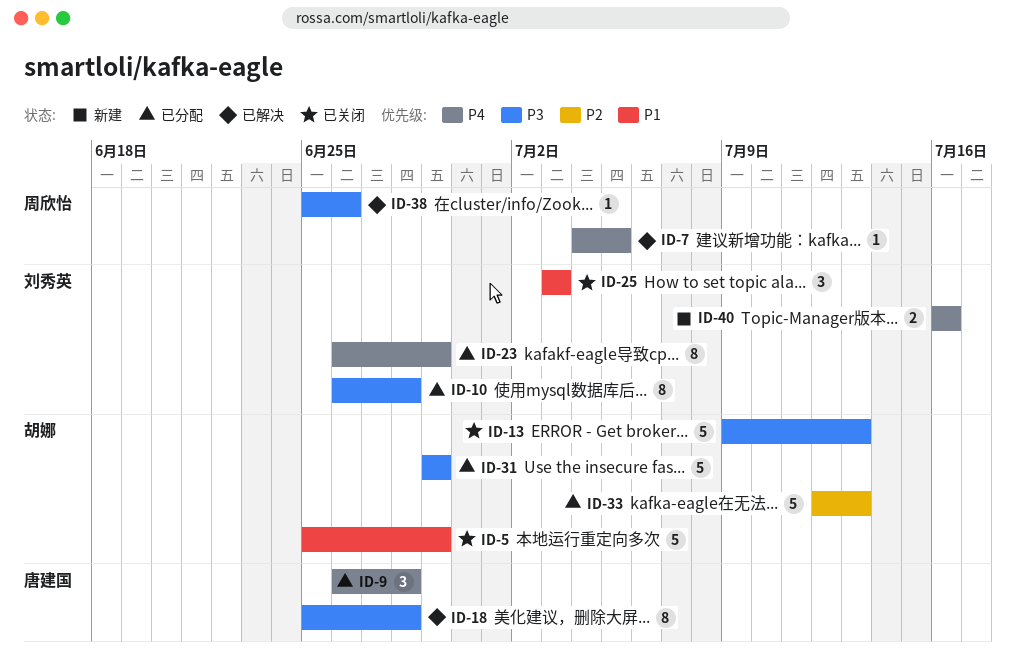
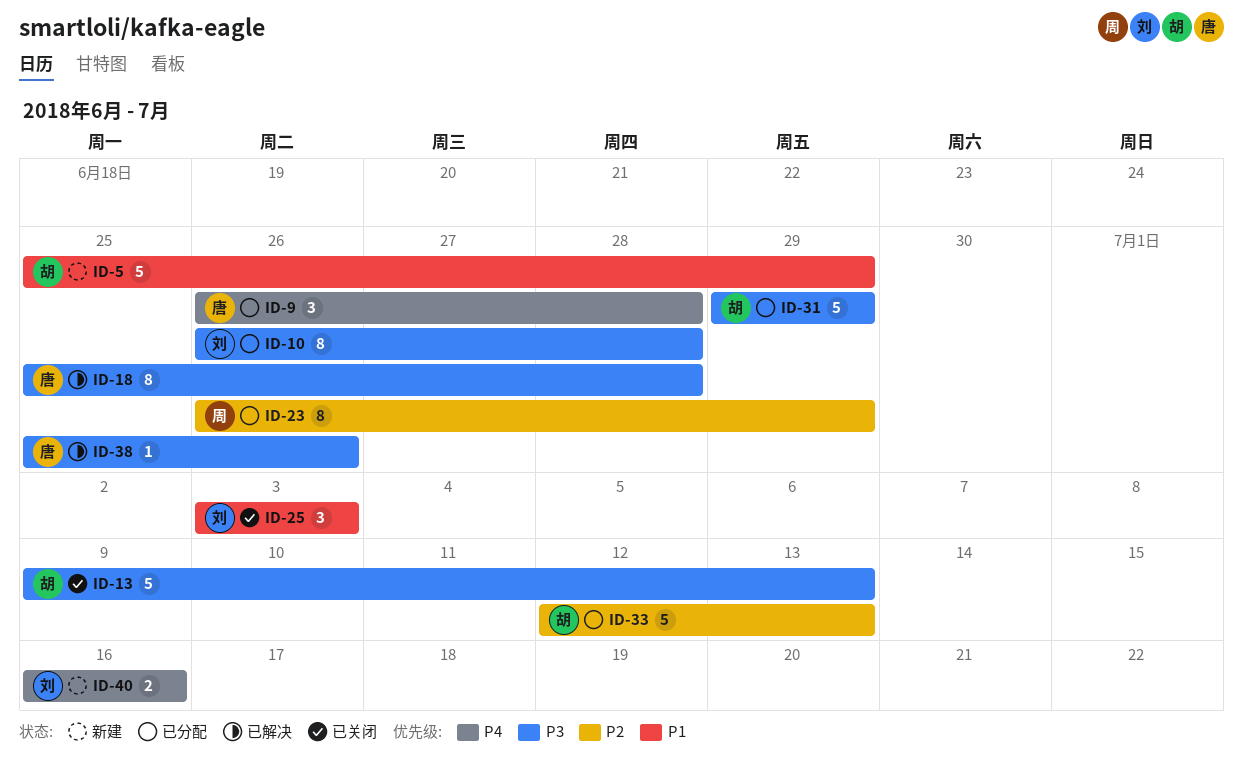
ID-5, status: 已关闭 -> 新建
ID-7: present -> none
ID-23, owner: 刘秀英 -> 周欣怡
ID-23, priority: P4 -> P2
ID-38, owner: 周欣怡 -> 唐建国

